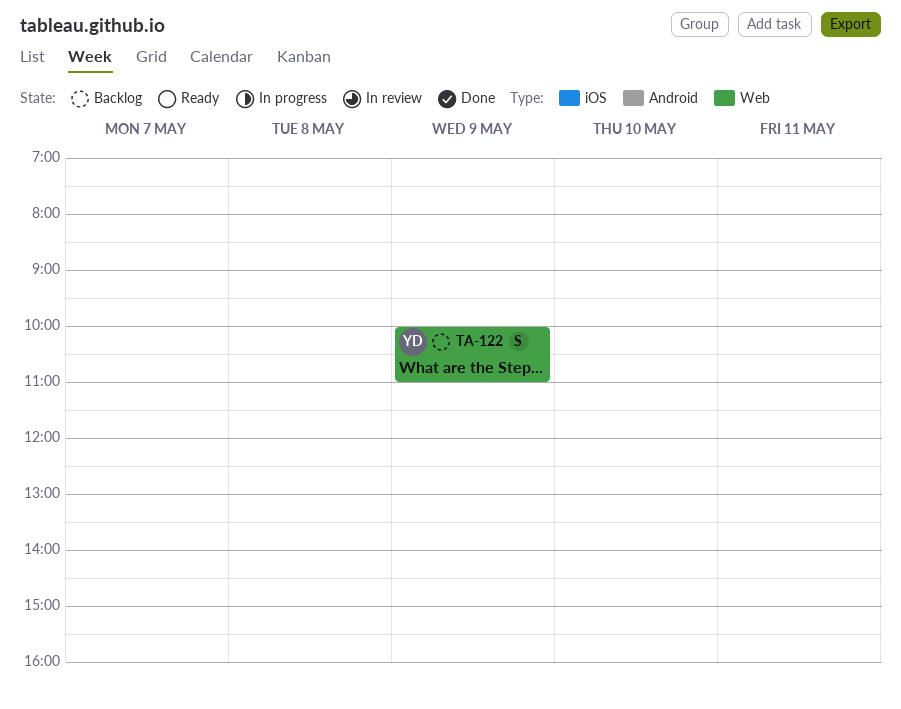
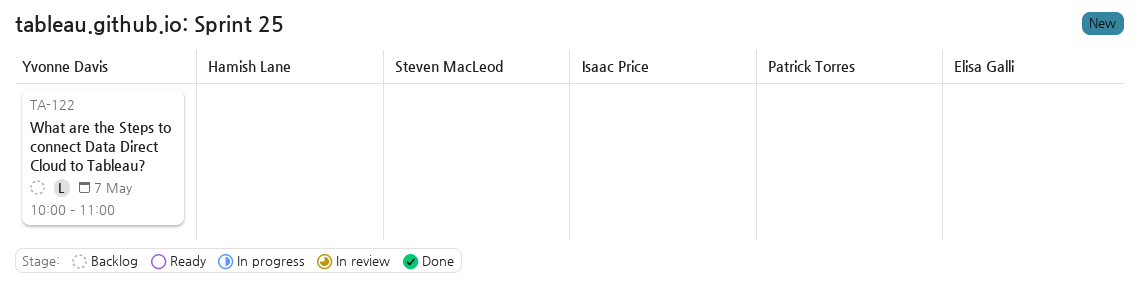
TA-122, estimate: S -> L
TA-122, day: May 9 -> May 7

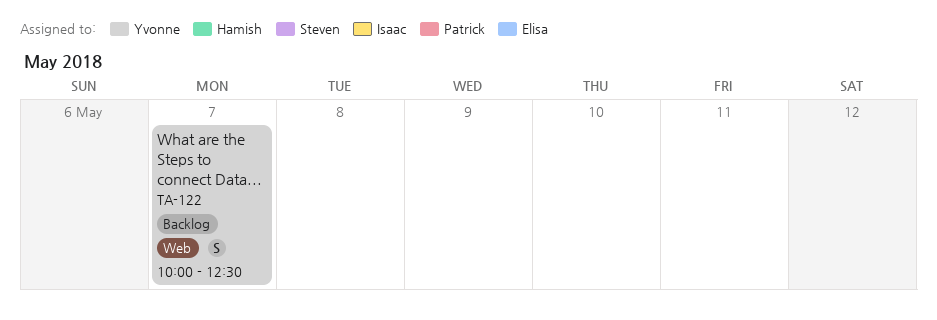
TA-122, estimate: L -> S
TA-122, ends: 11:00 -> 12:30

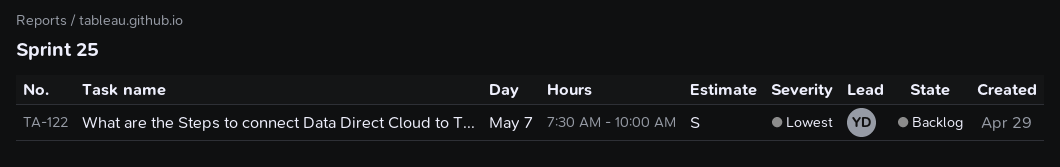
TA-122, begins: 10:00 -> 07:30
TA-122, ends: 12:30 -> 10:00

